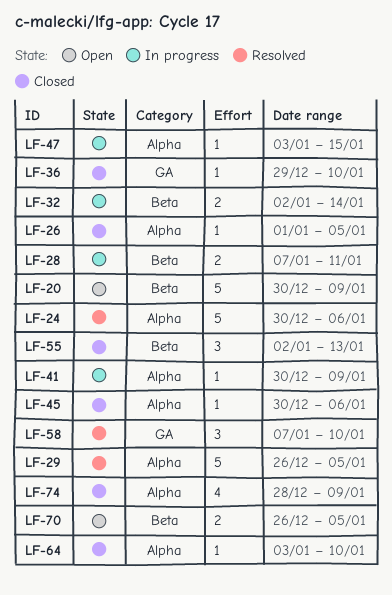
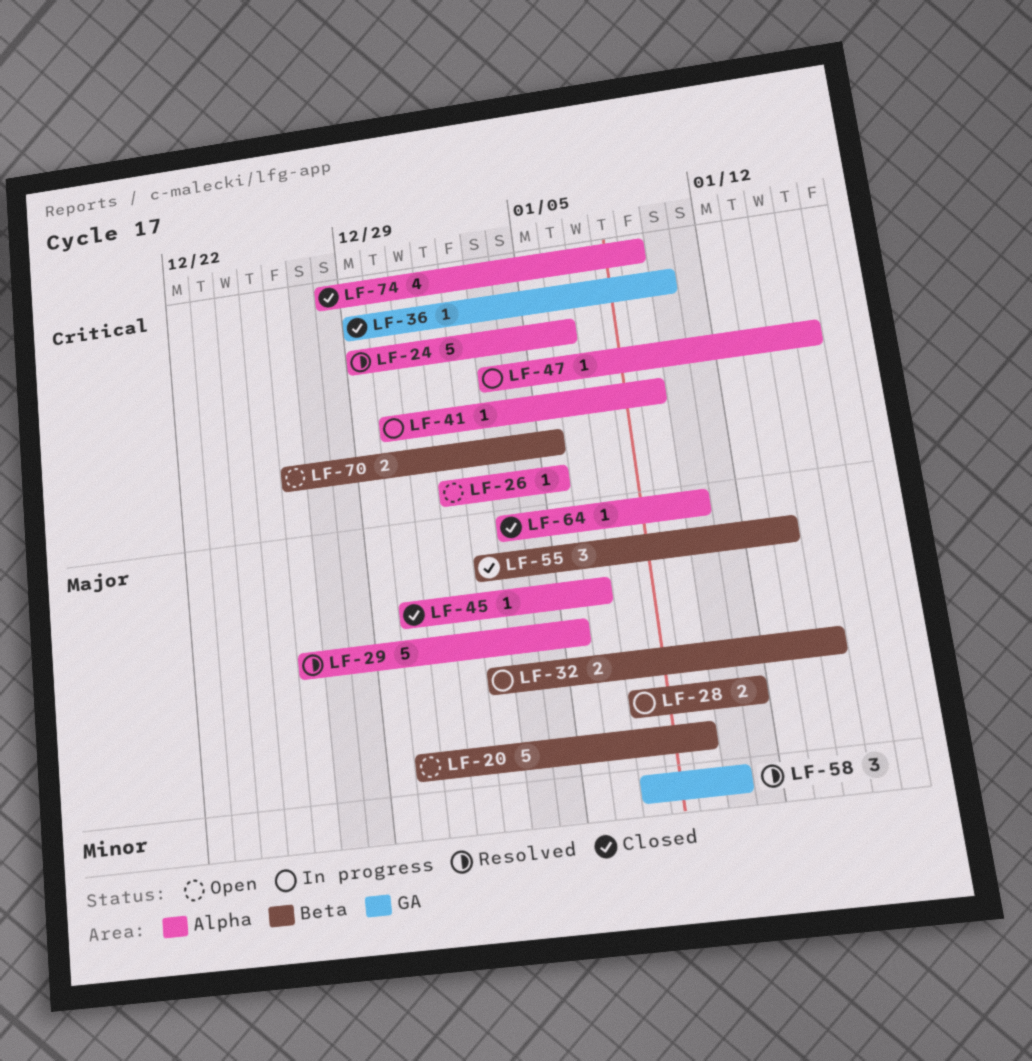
LF-24, start: Dec 30 -> Dec 29
LF-26, status: Closed -> Open

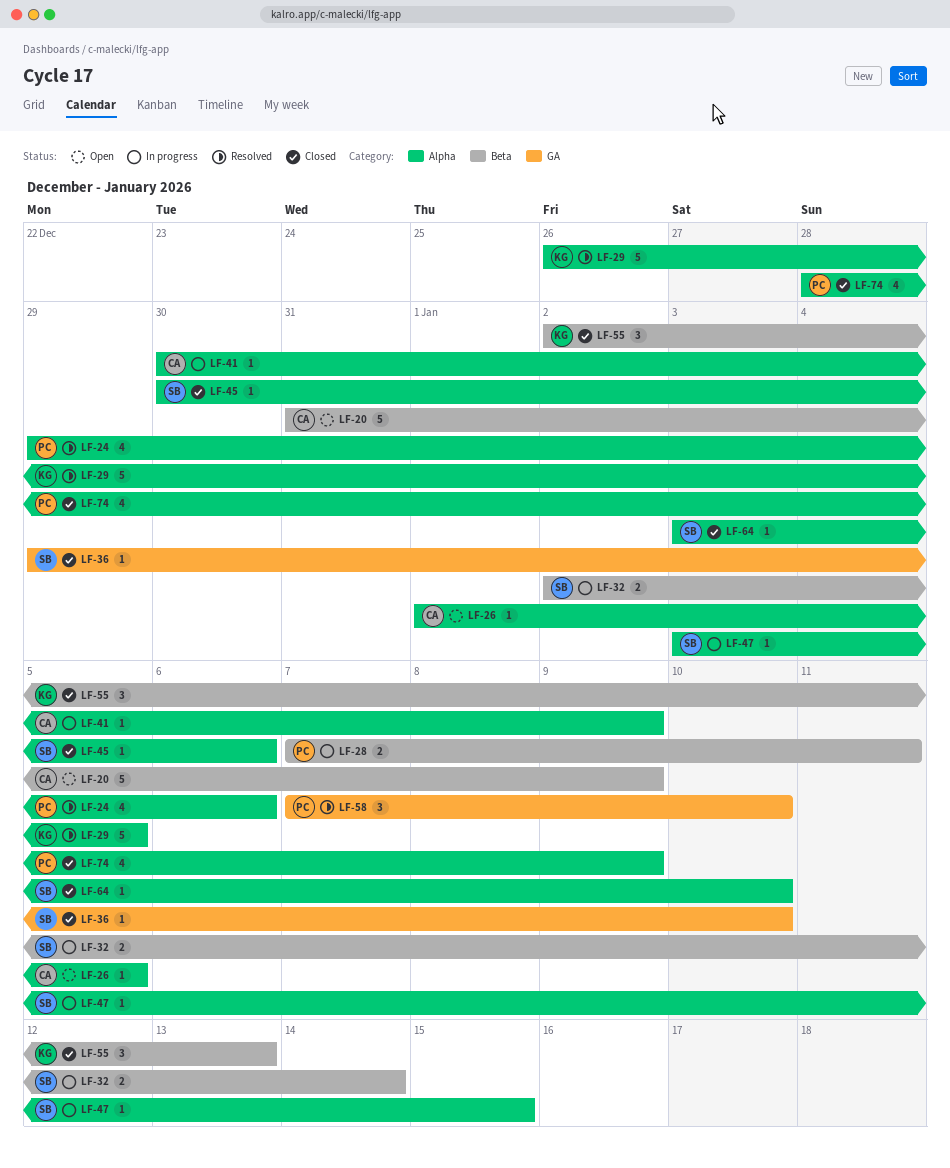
LF-20, start: Dec 30 -> Dec 31
LF-24, estimate: 5 -> 4
LF-70: present -> none

